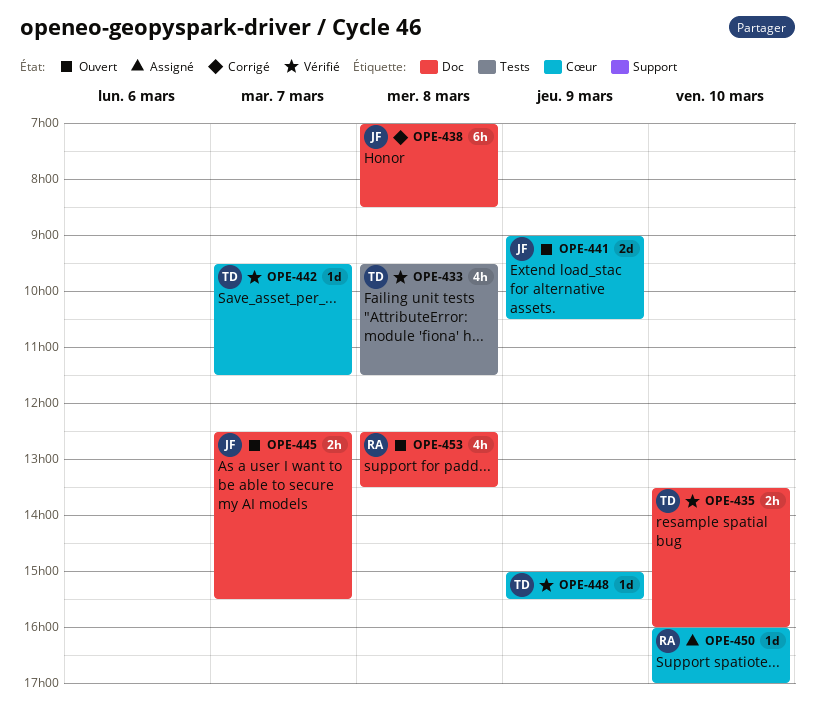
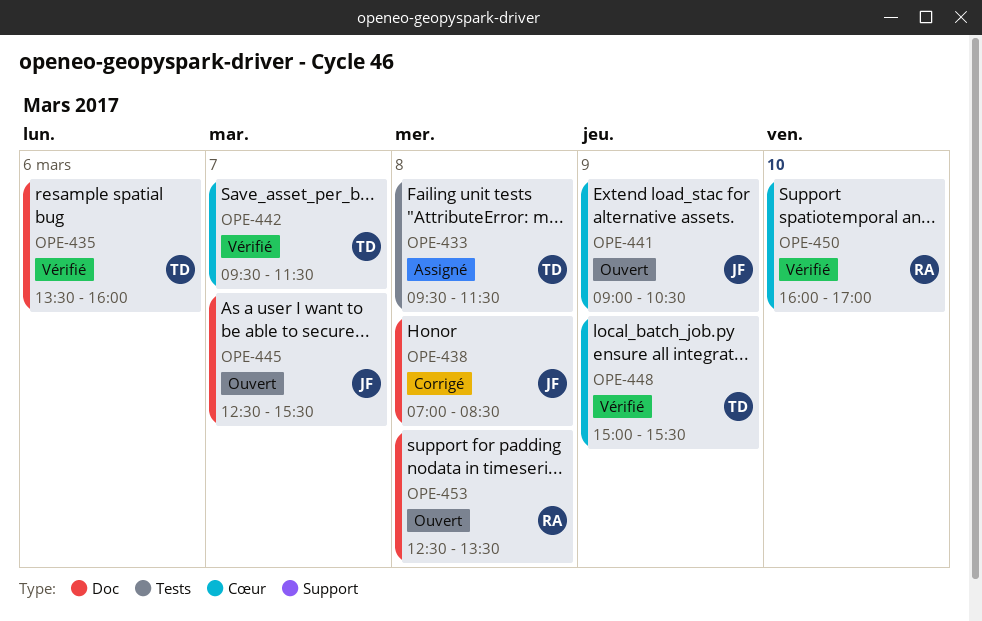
OPE-433, status: Vérifié -> Assigné
OPE-435, day: Mar 10 -> Mar 6
OPE-450, status: Assigné -> Vérifié

